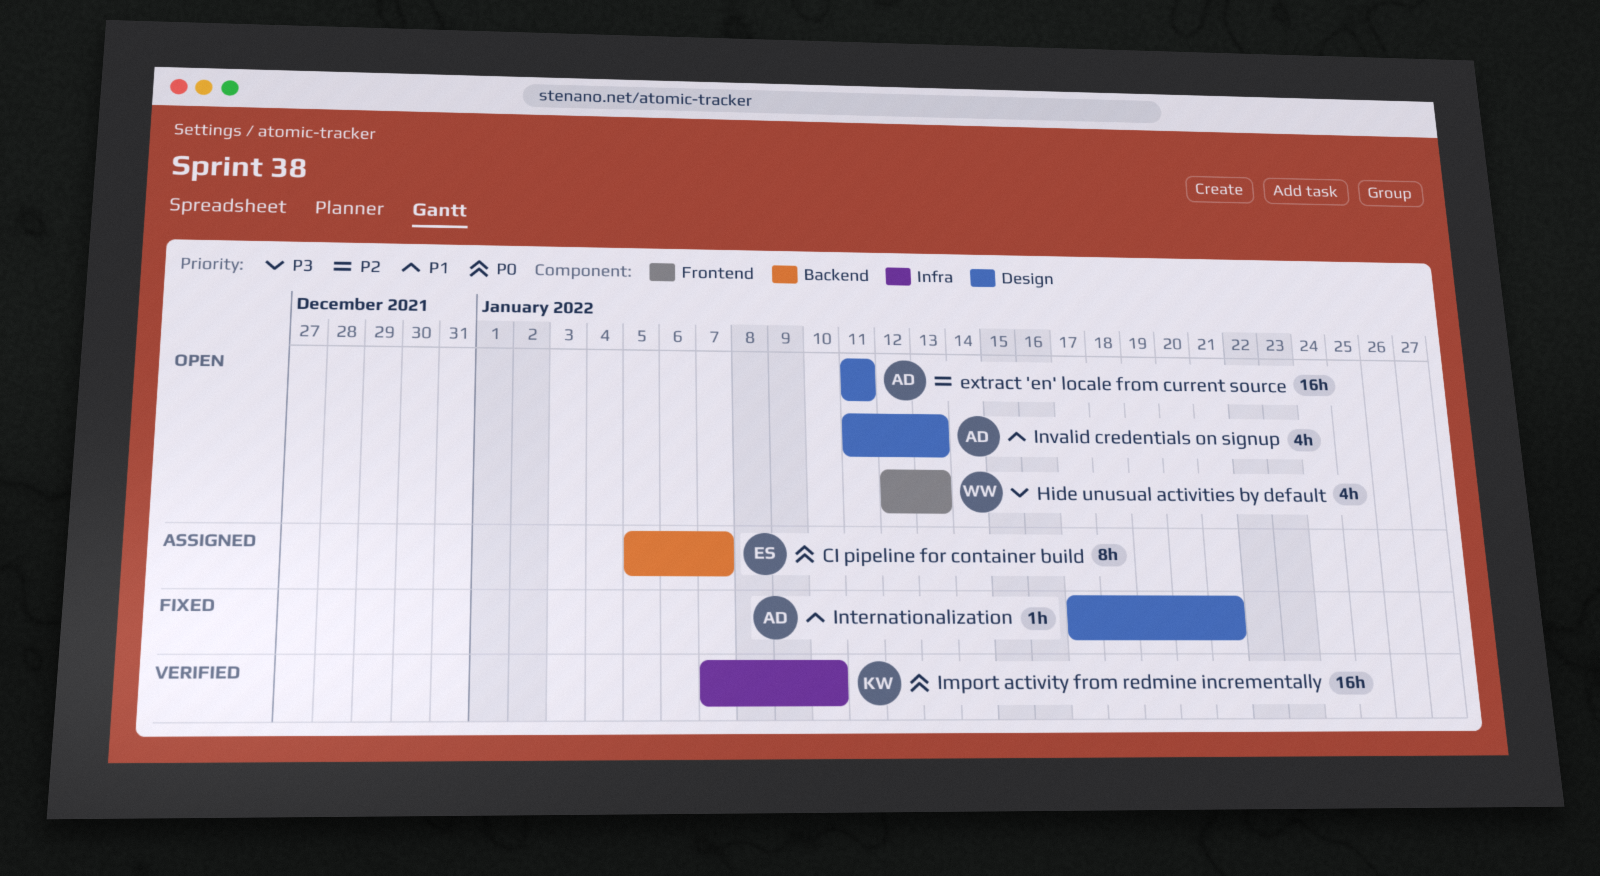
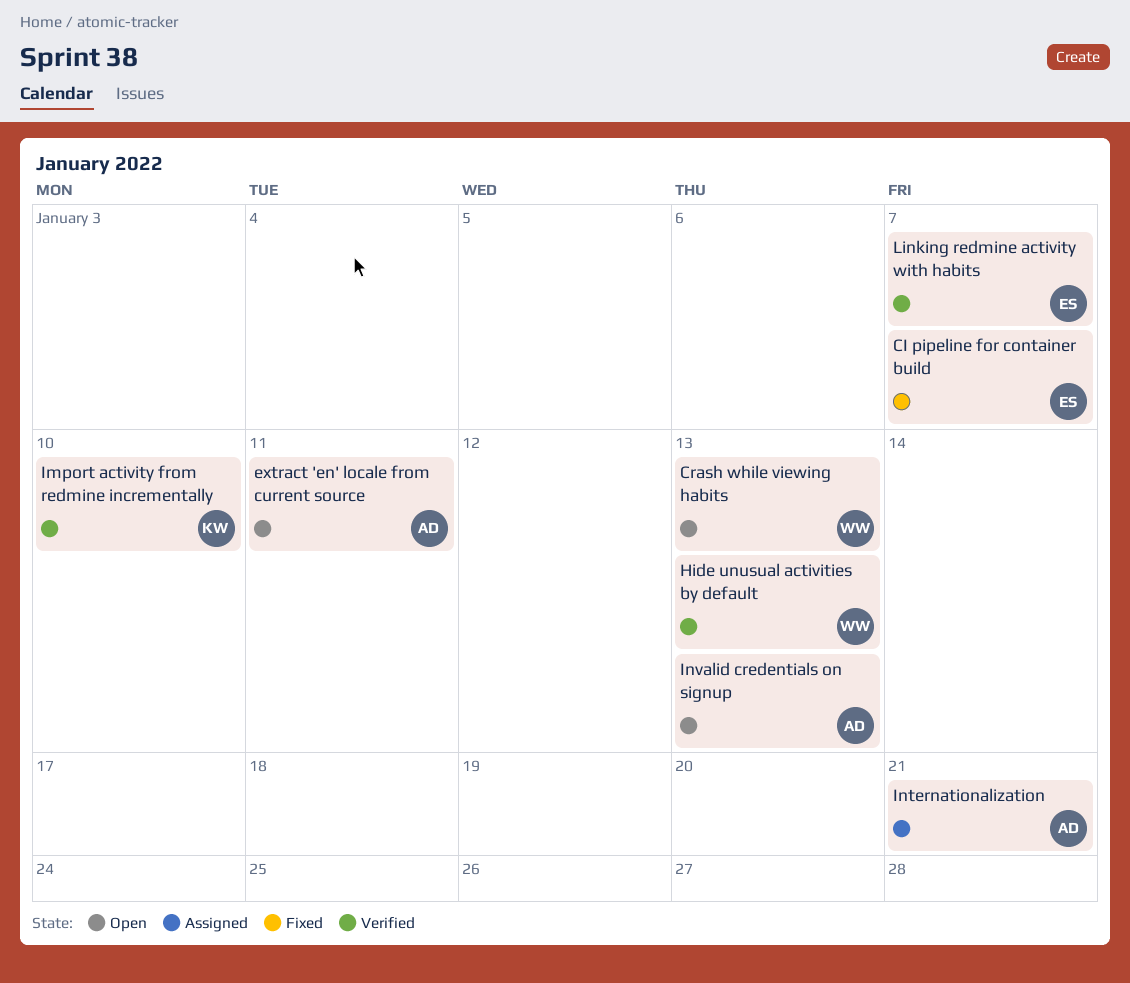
CI pipeline for container build, status: Assigned -> Fixed
Crash while viewing habits: none -> present
Hide unusual activities by default, status: Open -> Verified
Internationalization, status: Fixed -> Assigned
Linking redmine activity with habits: none -> present

